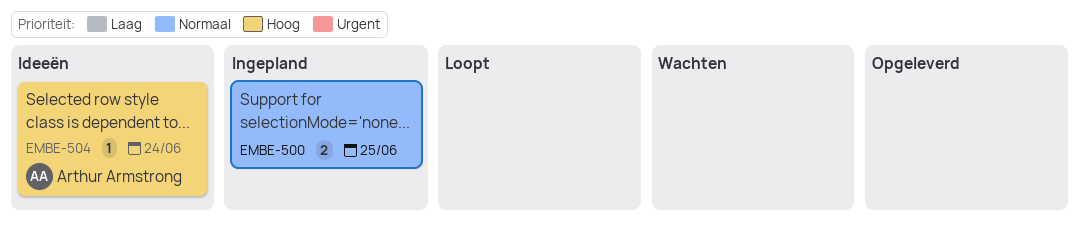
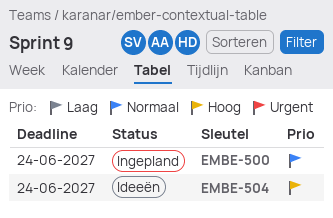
EMBE-500, due: Jun 25 -> Jun 24

